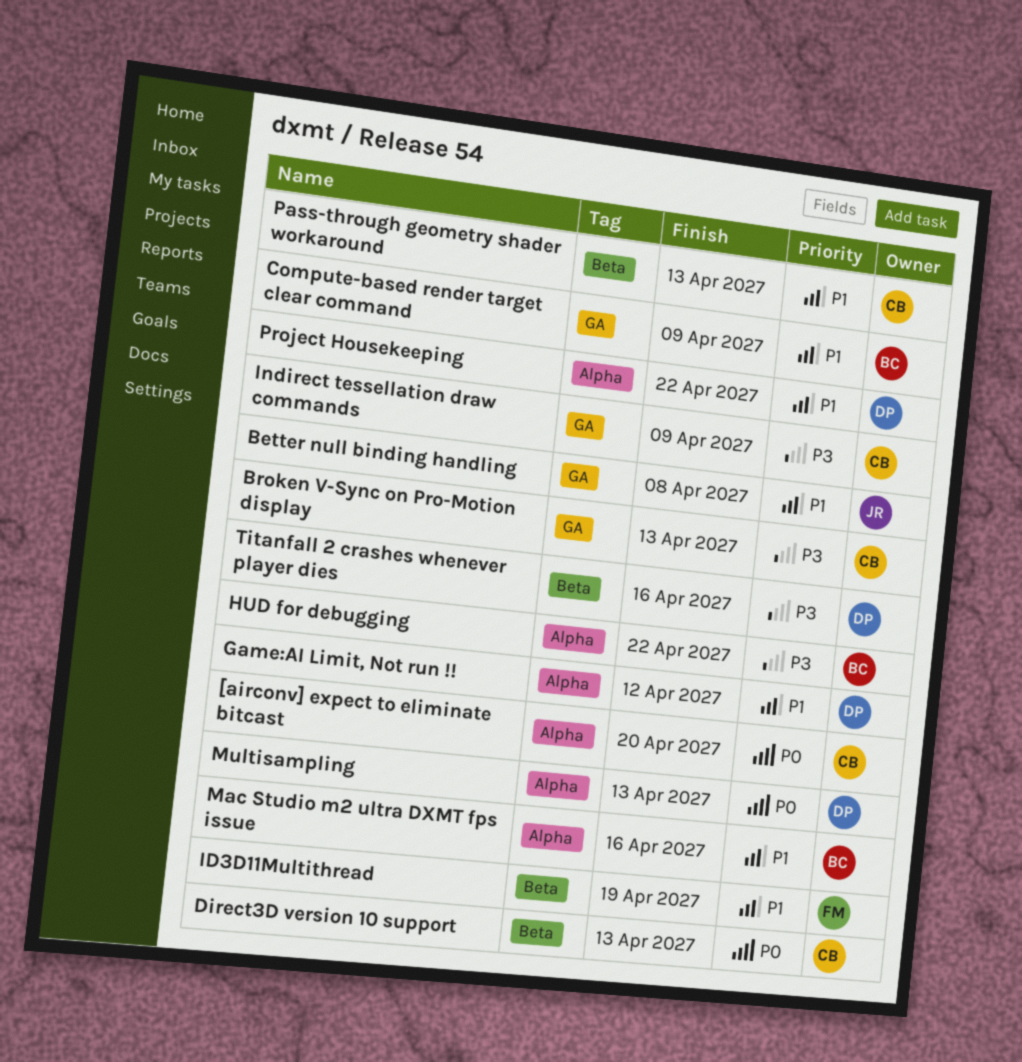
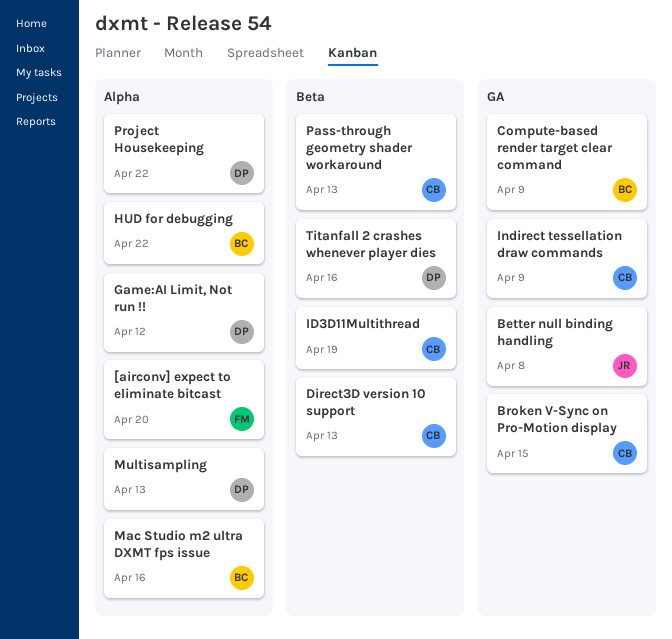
[airconv] expect to eliminate bitcast, owner: CB -> FM
Broken V-Sync on Pro-Motion display, due: Apr 13 -> Apr 15
ID3D11Multithread, owner: FM -> CB

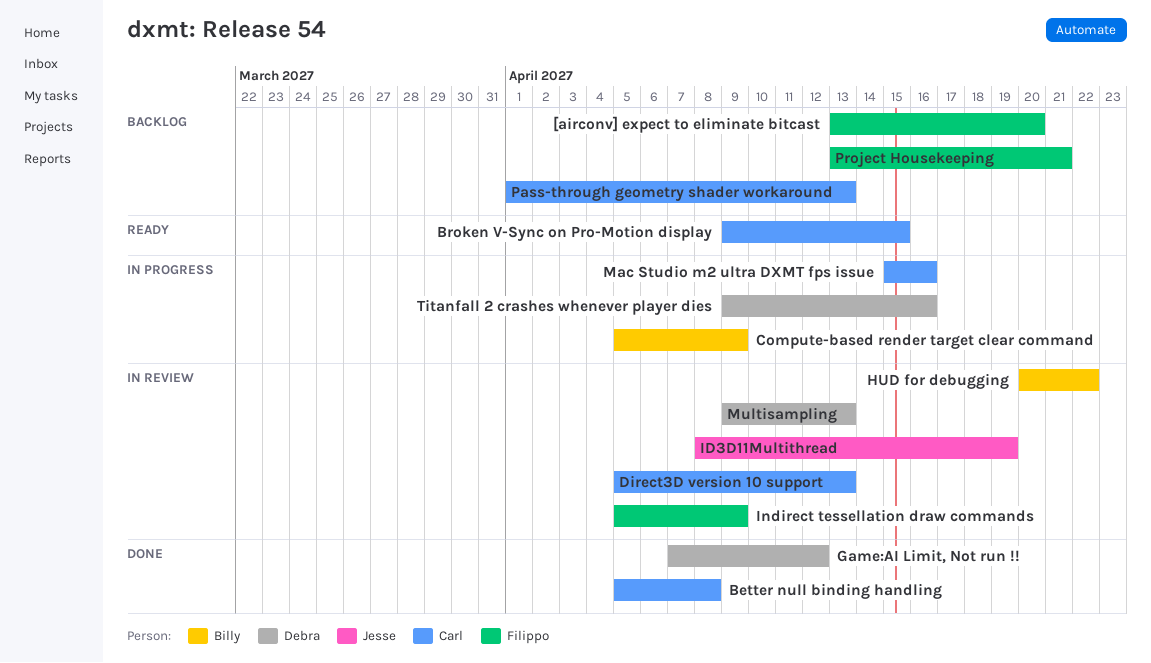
Better null binding handling, owner: Jesse -> Carl
ID3D11Multithread, owner: Carl -> Jesse
Indirect tessellation draw commands, owner: Carl -> Filippo
Mac Studio m2 ultra DXMT fps issue, owner: Billy -> Carl
Project Housekeeping, owner: Debra -> Filippo
Project Housekeeping, due: Apr 22 -> Apr 21

